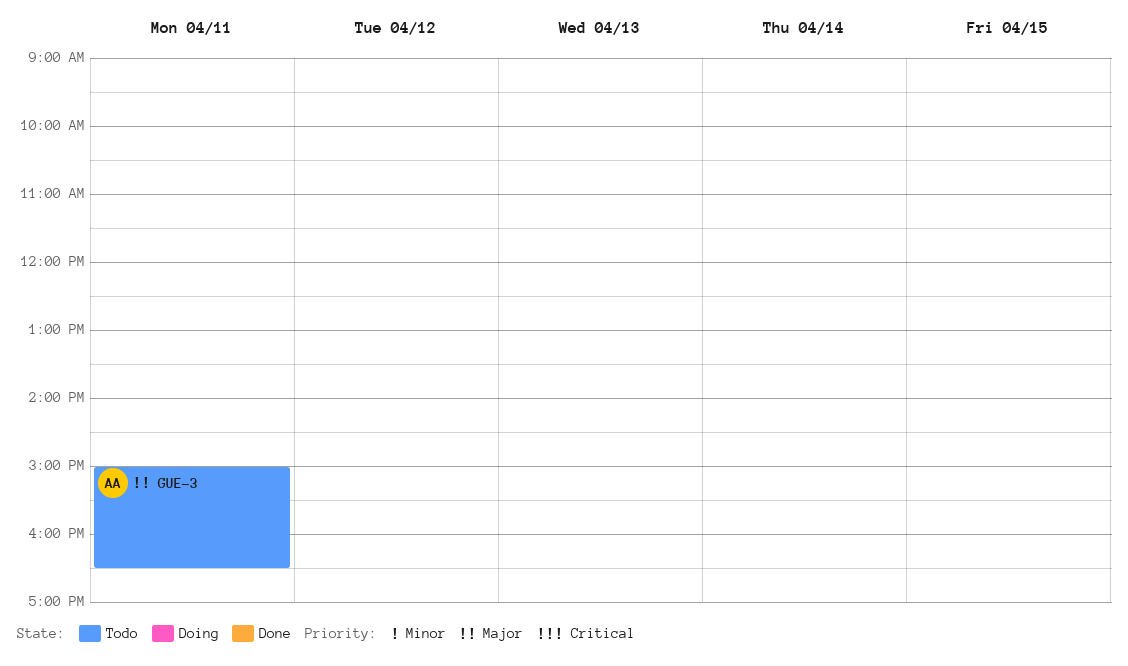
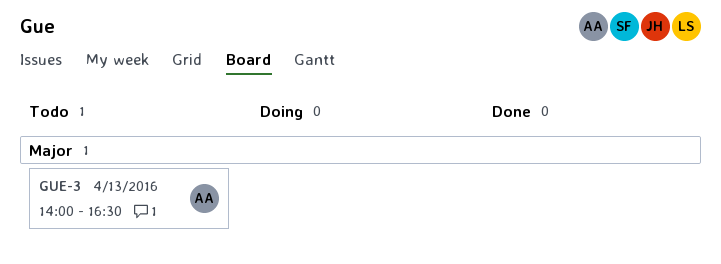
GUE-3, day: Apr 11 -> Apr 13
GUE-3, begins: 15:00 -> 14:00

